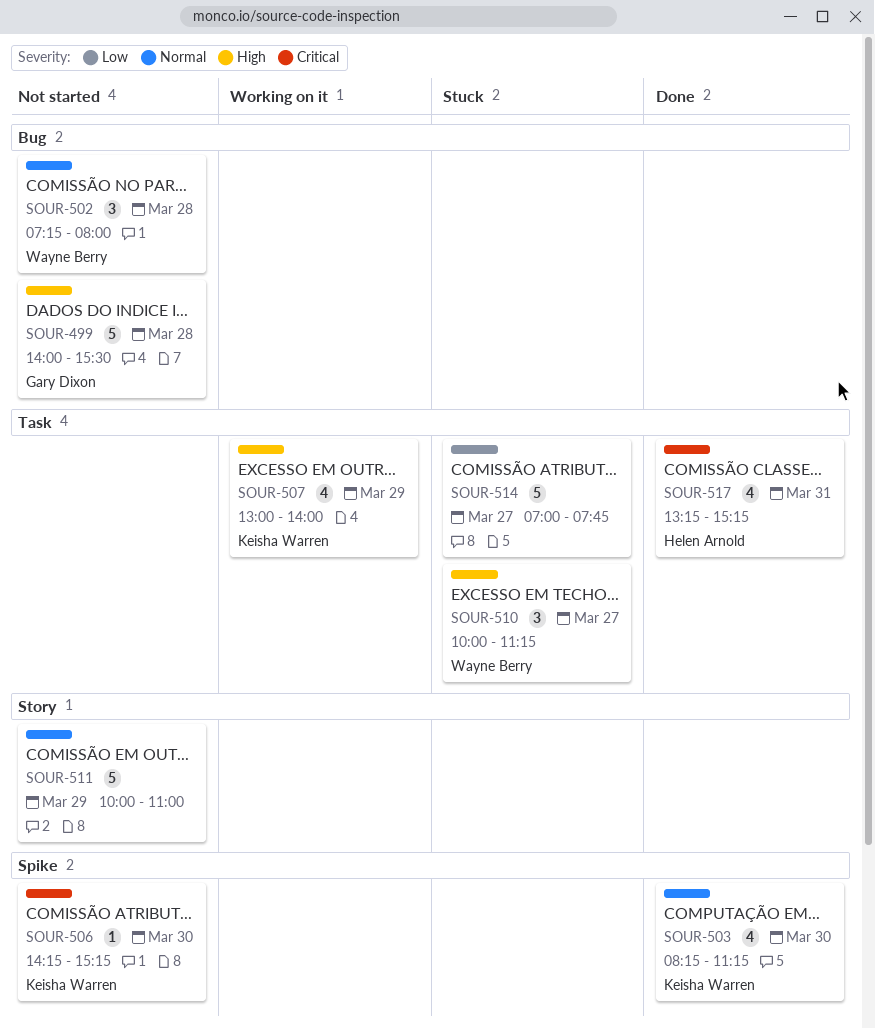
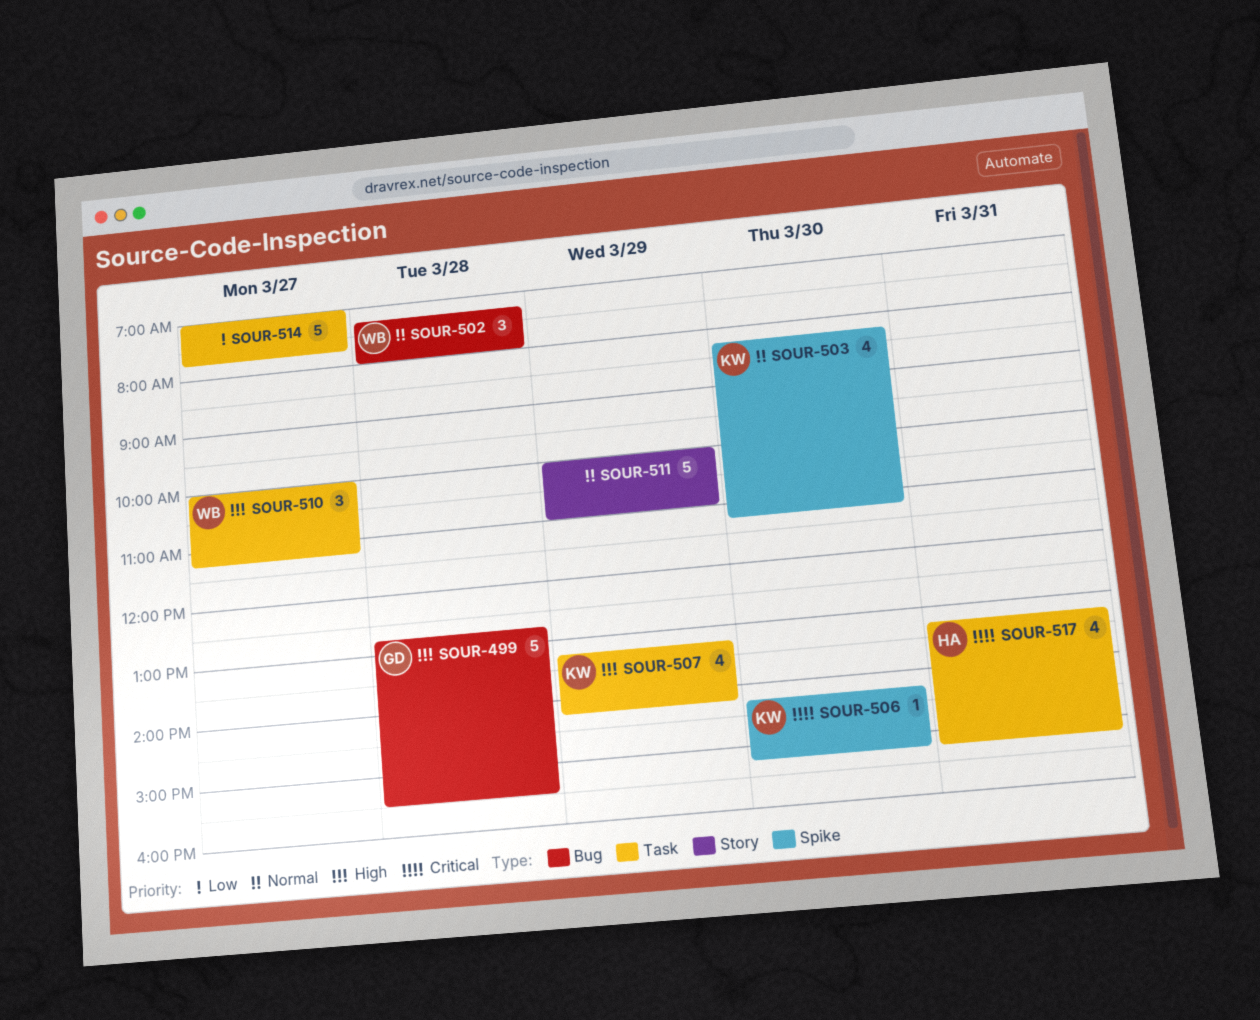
SOUR-499, begins: 14:00 -> 12:45
SOUR-507, begins: 13:00 -> 13:15
SOUR-507, ends: 14:00 -> 14:15

